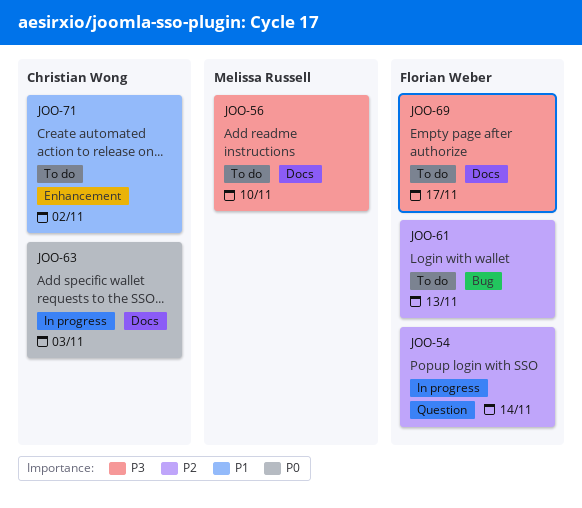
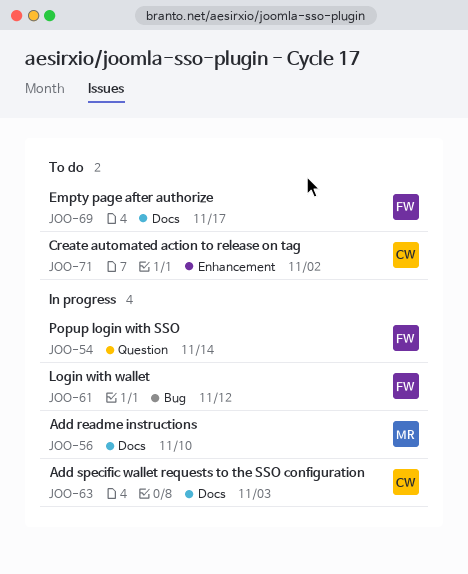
JOO-56, status: To do -> In progress
JOO-61, status: To do -> In progress
JOO-61, due: Nov 13 -> Nov 12

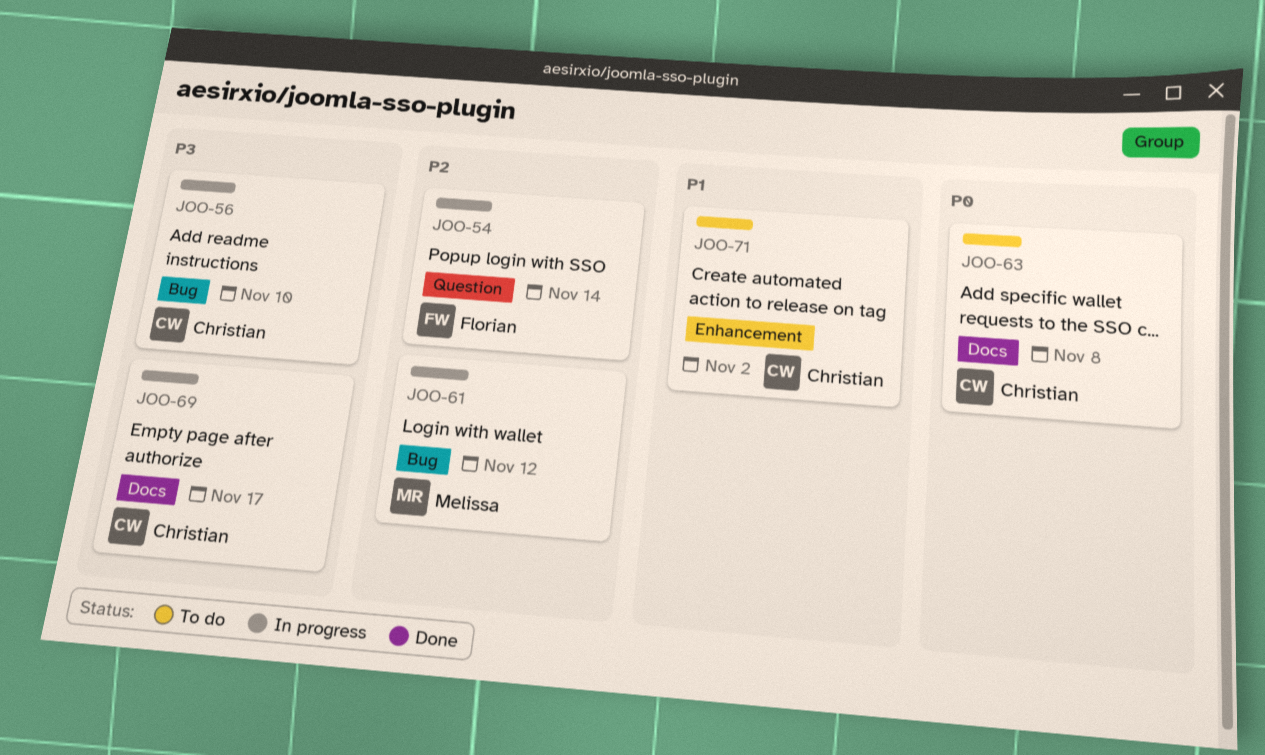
JOO-56, owner: Melissa -> Christian
JOO-56, label: Docs -> Bug
JOO-61, owner: Florian -> Melissa
JOO-63, status: In progress -> To do
JOO-63, due: Nov 3 -> Nov 8
JOO-69, status: To do -> In progress
JOO-69, owner: Florian -> Christian

